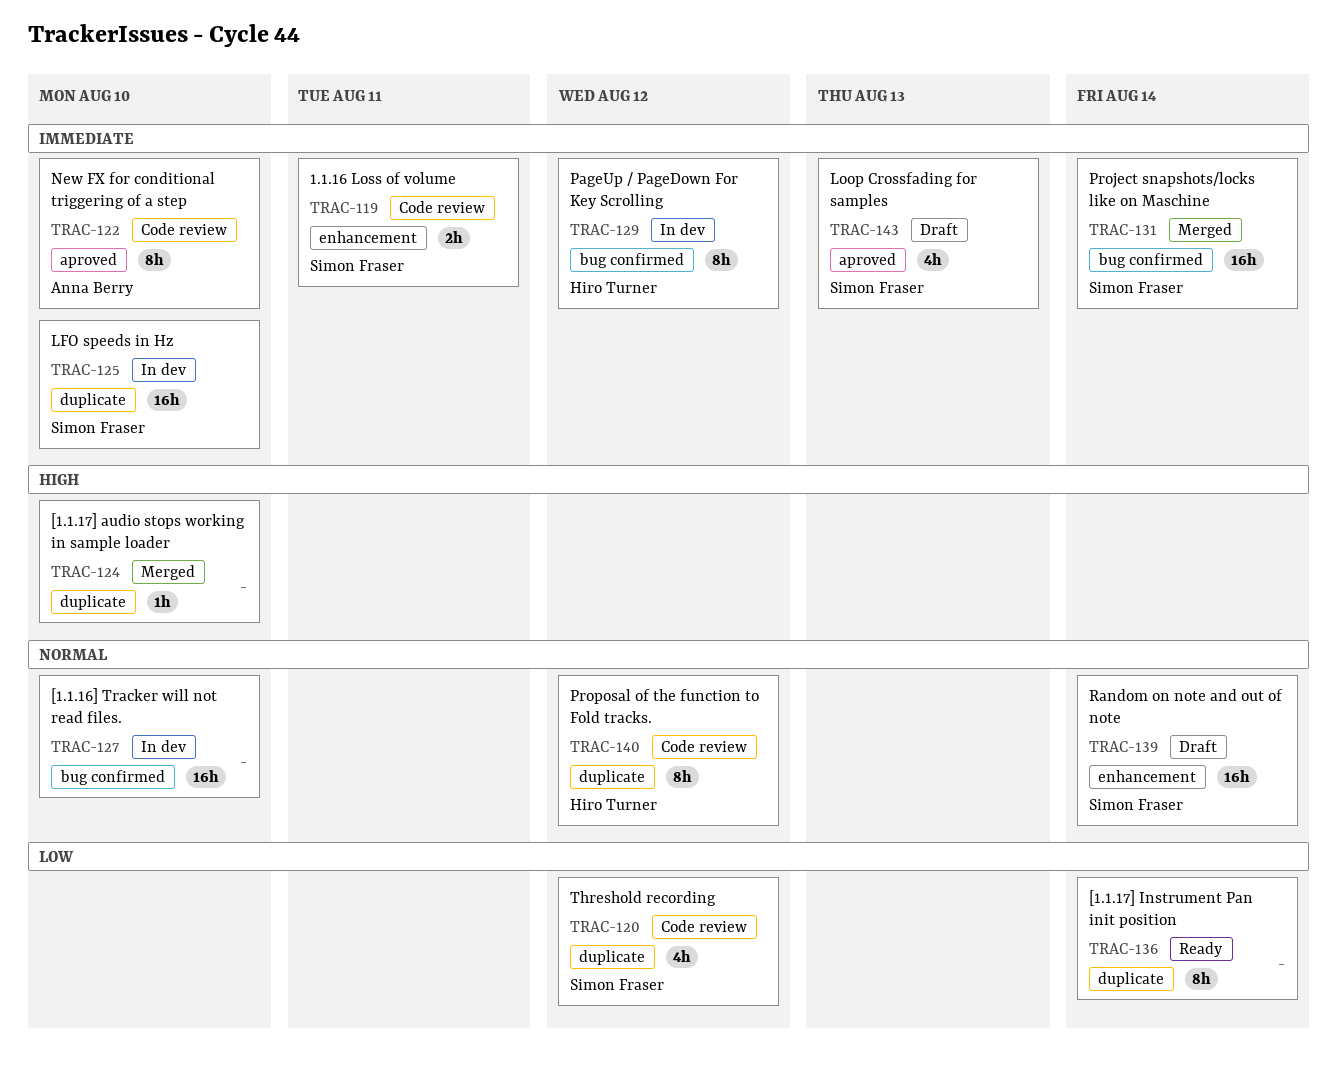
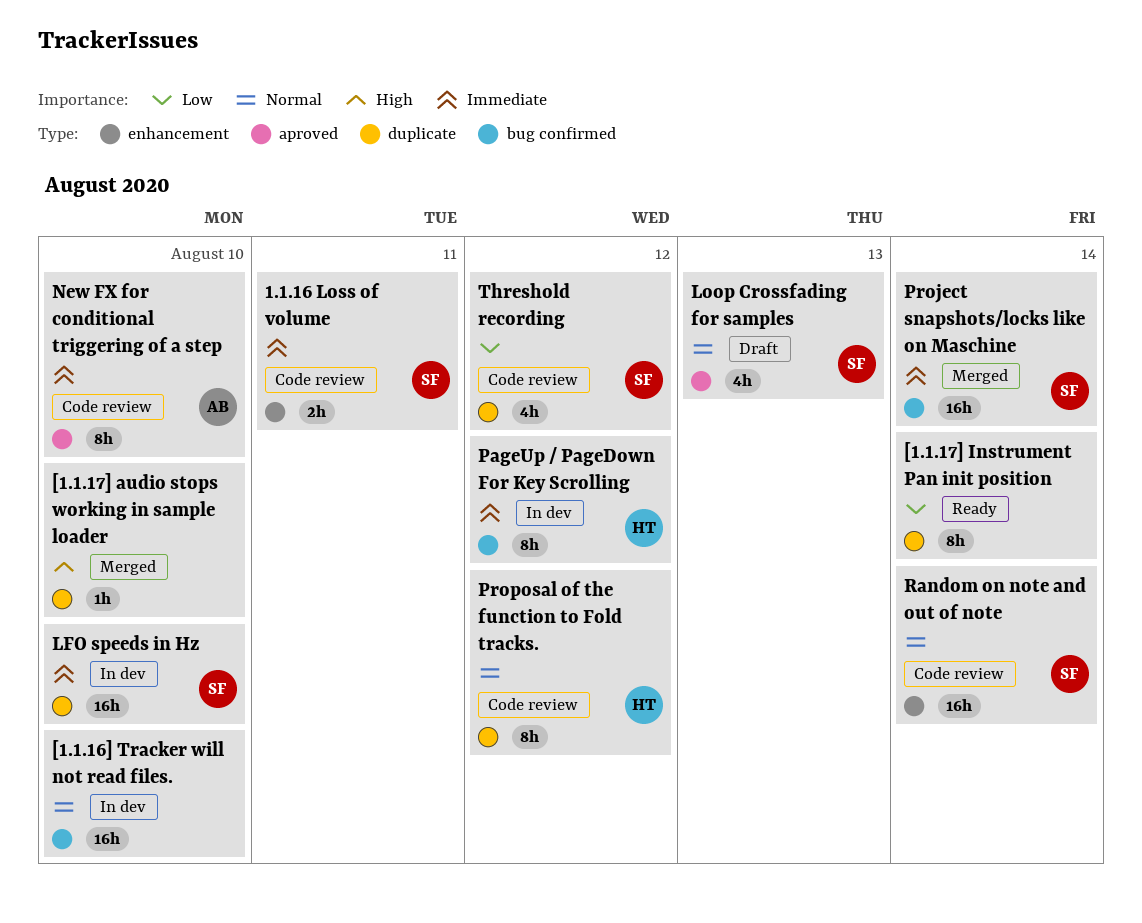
Loop Crossfading for samples, priority: Immediate -> Normal
Random on note and out of note, status: Draft -> Code review

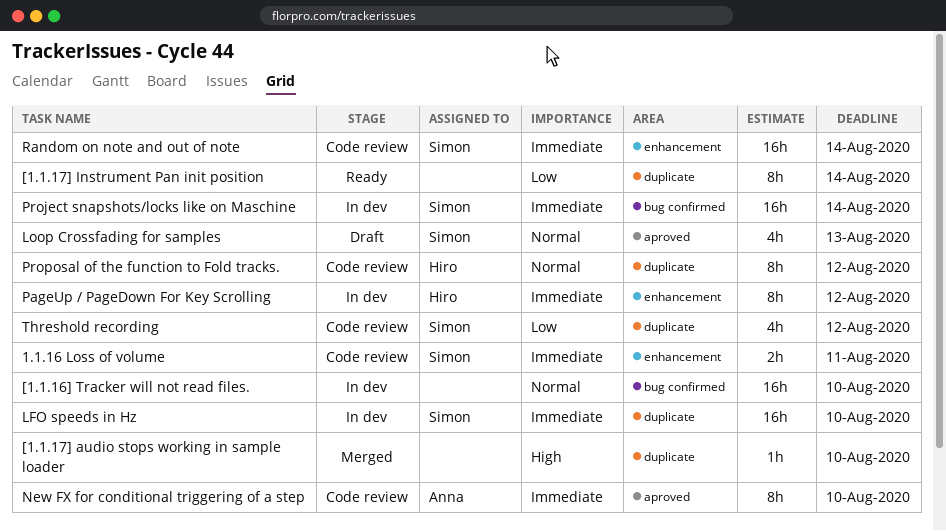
PageUp / PageDown For Key Scrolling, label: bug confirmed -> enhancement
Project snapshots/locks like on Maschine, status: Merged -> In dev
Random on note and out of note, priority: Normal -> Immediate

